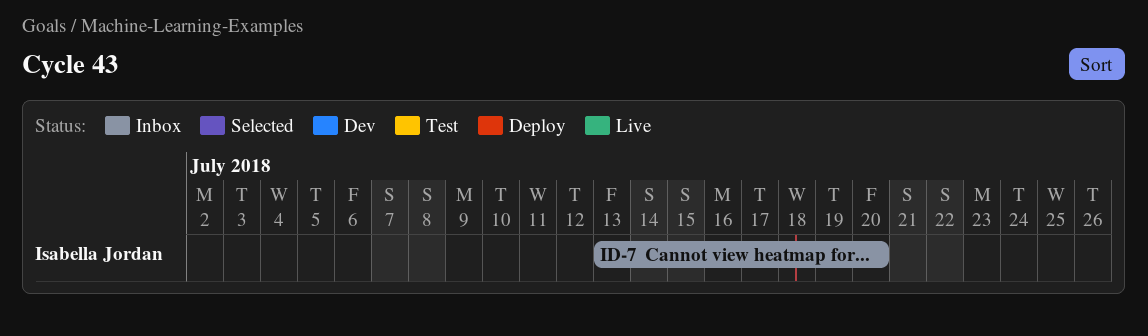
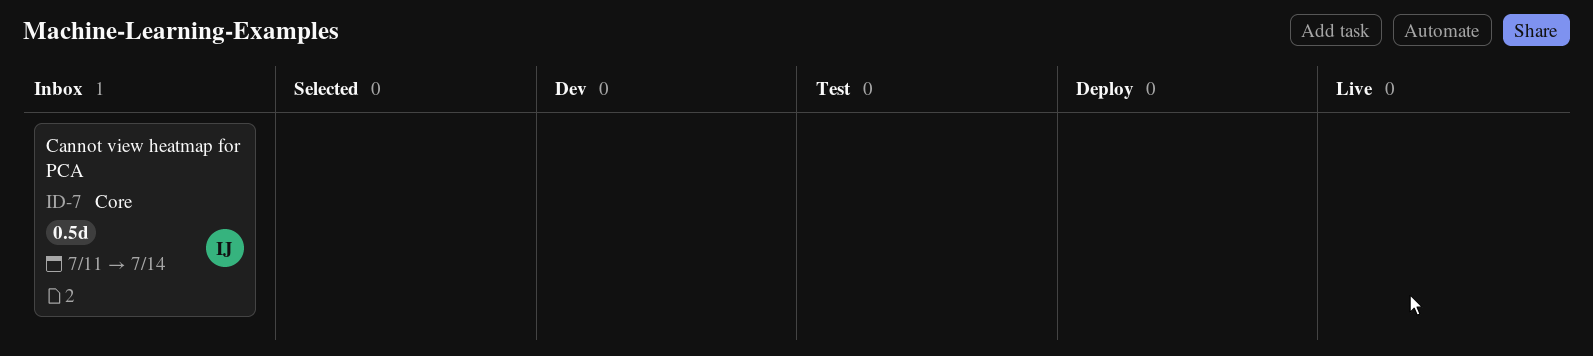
ID-7, start: Jul 13 -> Jul 11
ID-7, due: Jul 20 -> Jul 14

